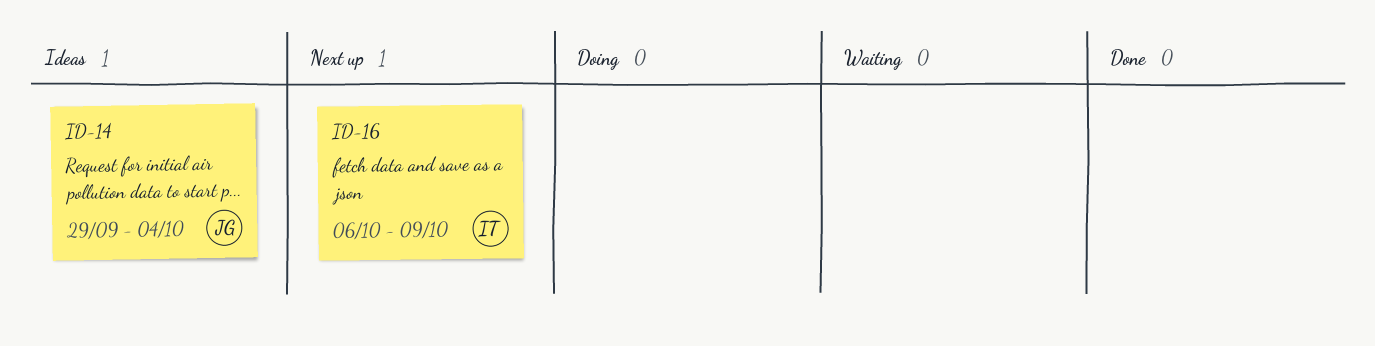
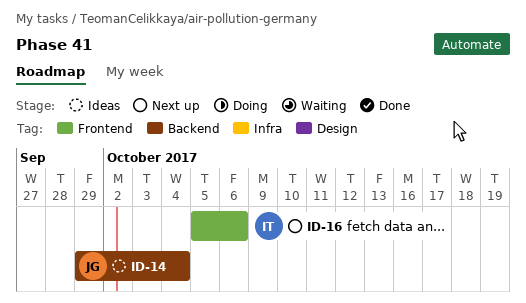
ID-16, start: Oct 6 -> Oct 5
ID-16, due: Oct 9 -> Oct 6

